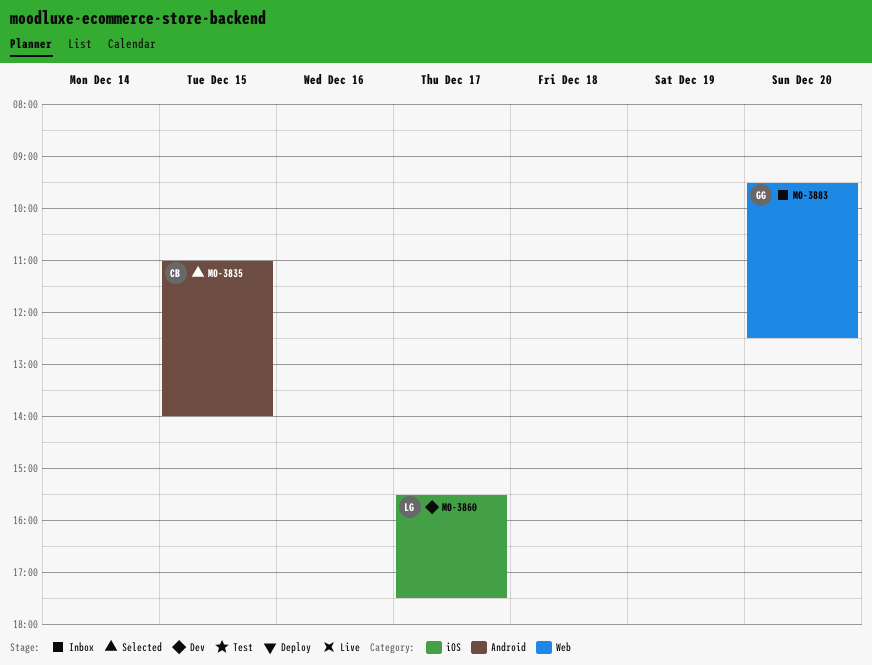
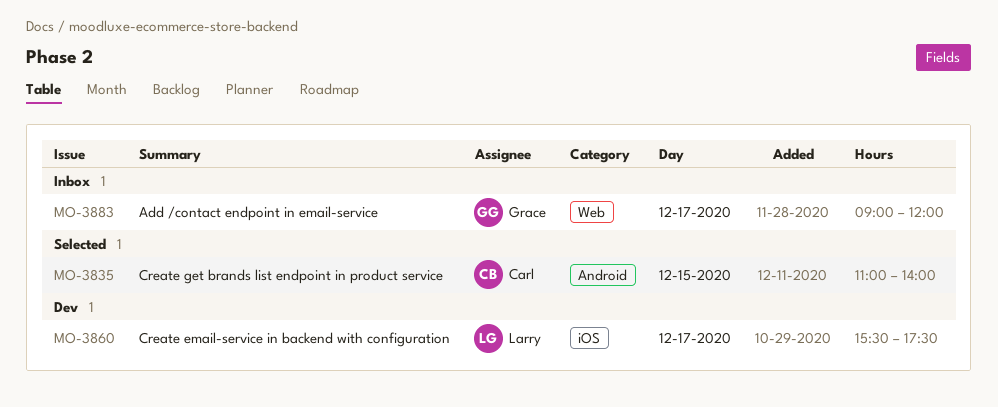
MO-3883, day: Dec 20 -> Dec 17
MO-3883, begins: 09:30 -> 09:00
MO-3883, ends: 12:30 -> 12:00

